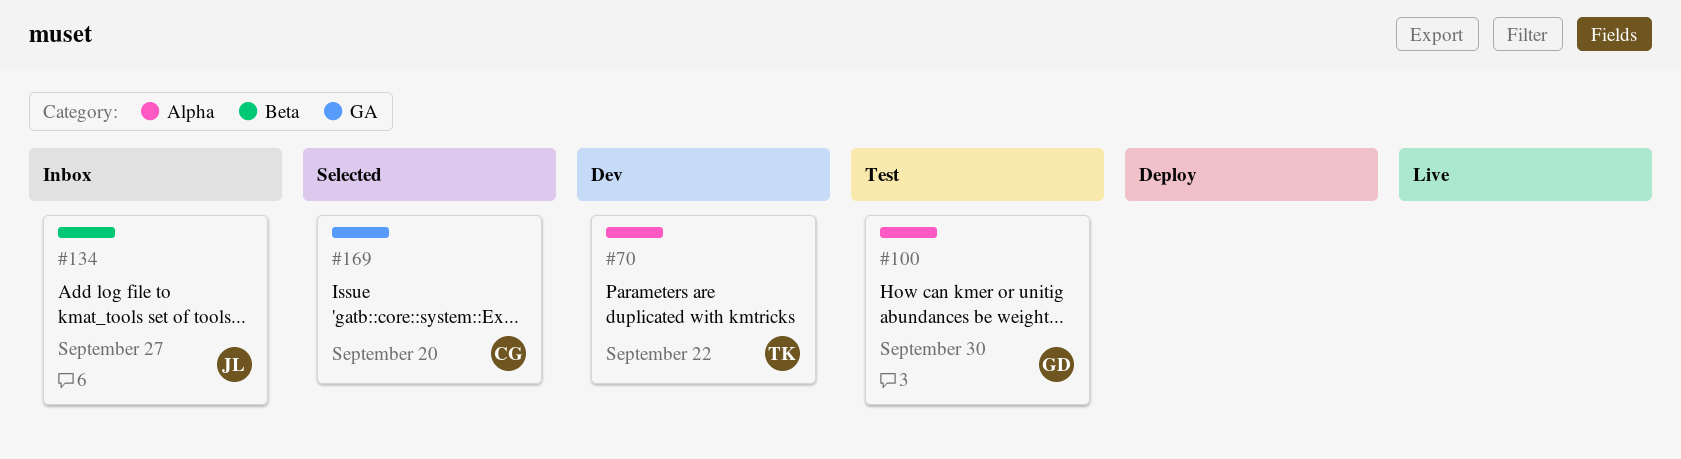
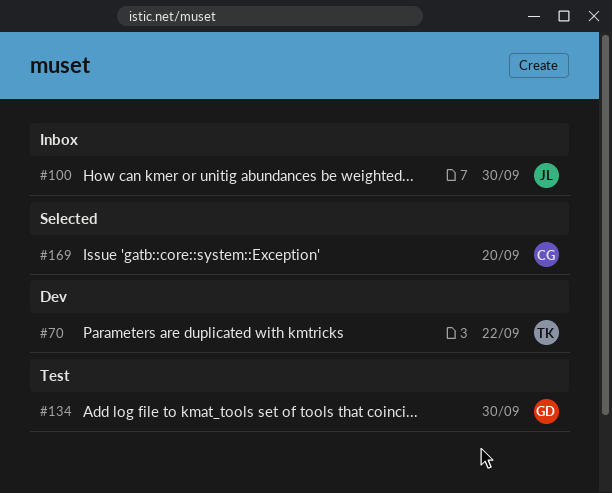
#100, status: Test -> Inbox
#100, owner: GD -> JL
#134, status: Inbox -> Test
#134, owner: JL -> GD
#134, due: Sep 27 -> Sep 30

